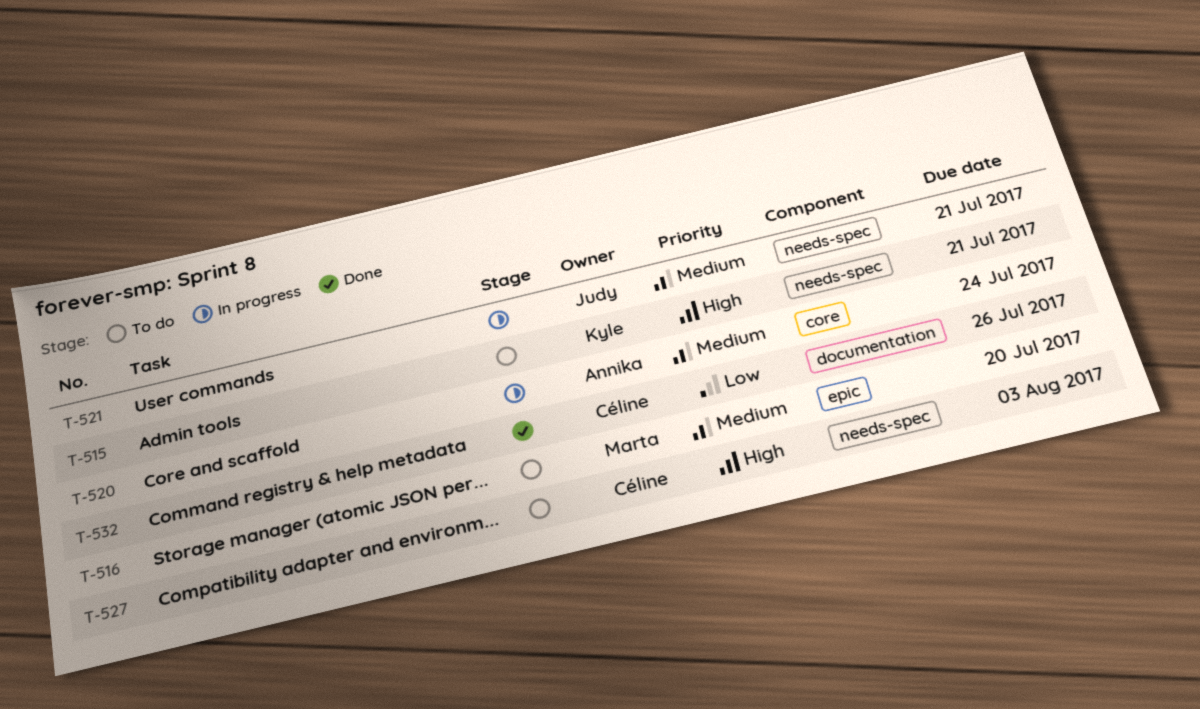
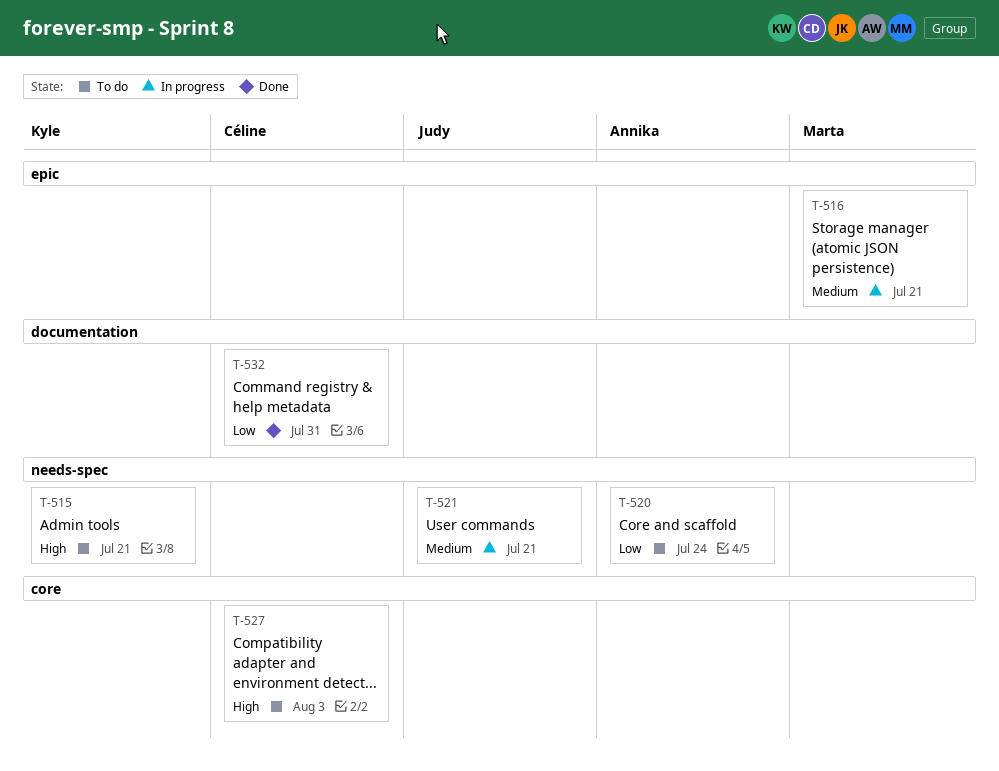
T-516, status: To do -> In progress
T-516, due: Jul 20 -> Jul 21
T-520, status: In progress -> To do
T-520, priority: Medium -> Low
T-520, label: core -> needs-spec
T-527, label: needs-spec -> core
T-532, due: Jul 26 -> Jul 31

